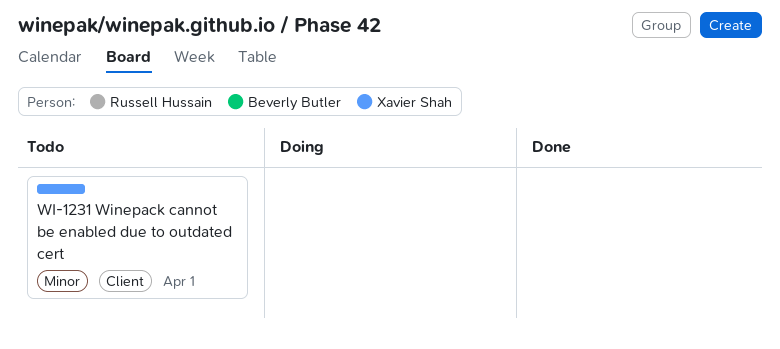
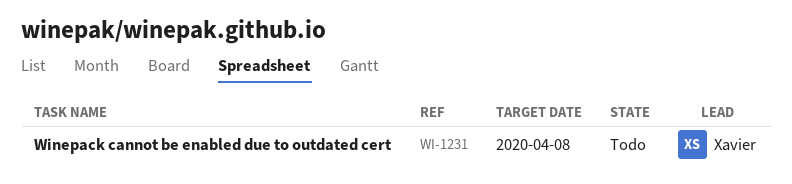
WI-1231, due: Apr 1 -> Apr 8

